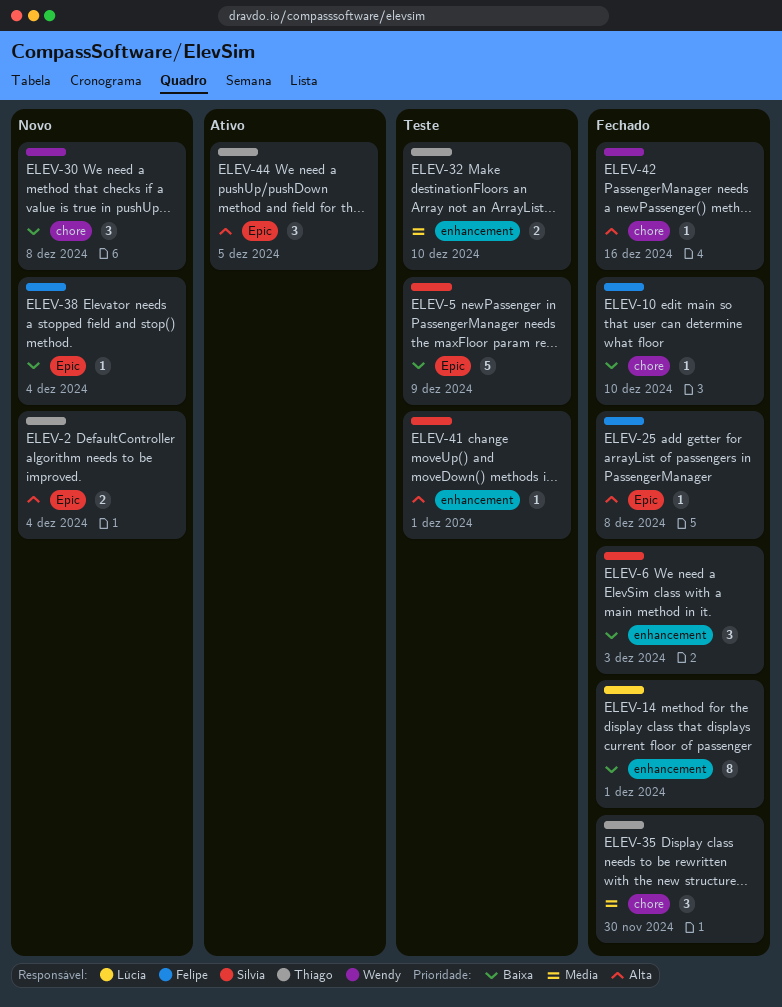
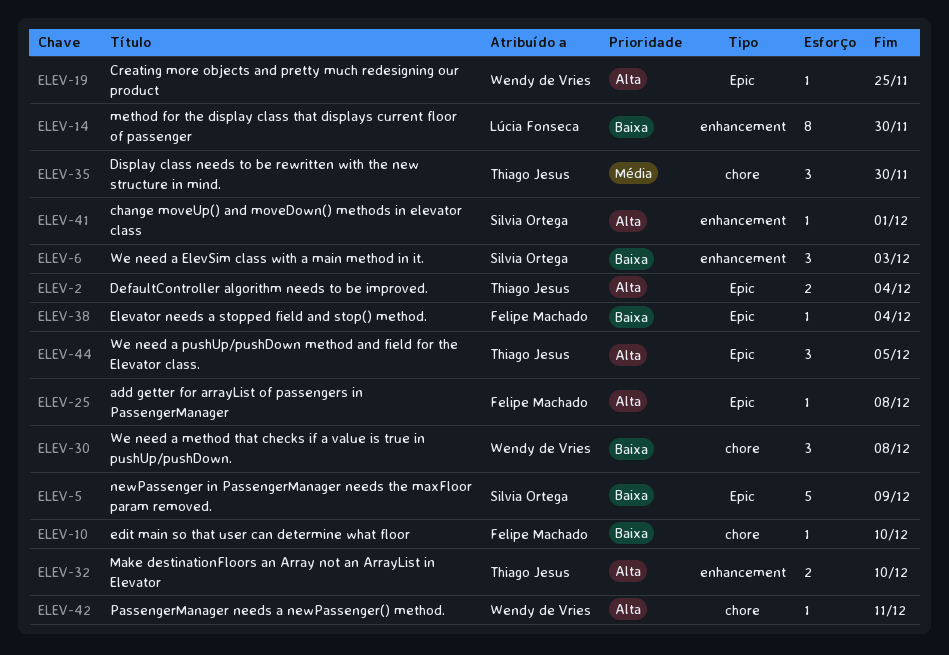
ELEV-14, due: Dec 1 -> Nov 30
ELEV-19: none -> present
ELEV-32, priority: Média -> Alta
ELEV-42, due: Dec 16 -> Dec 11

